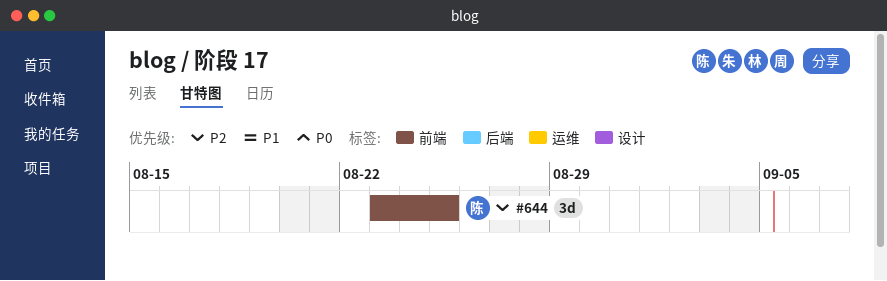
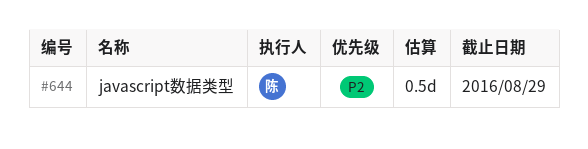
#644, estimate: 3d -> 0.5d
#644, due: Aug 25 -> Aug 29

